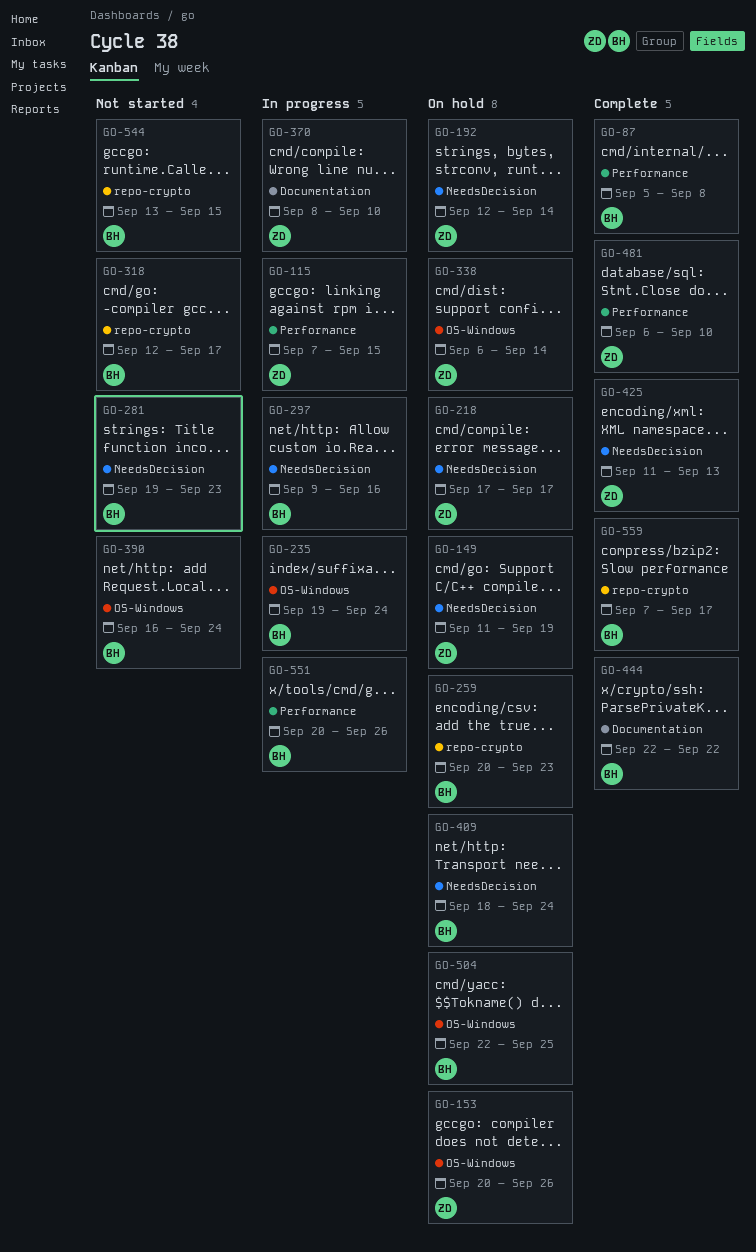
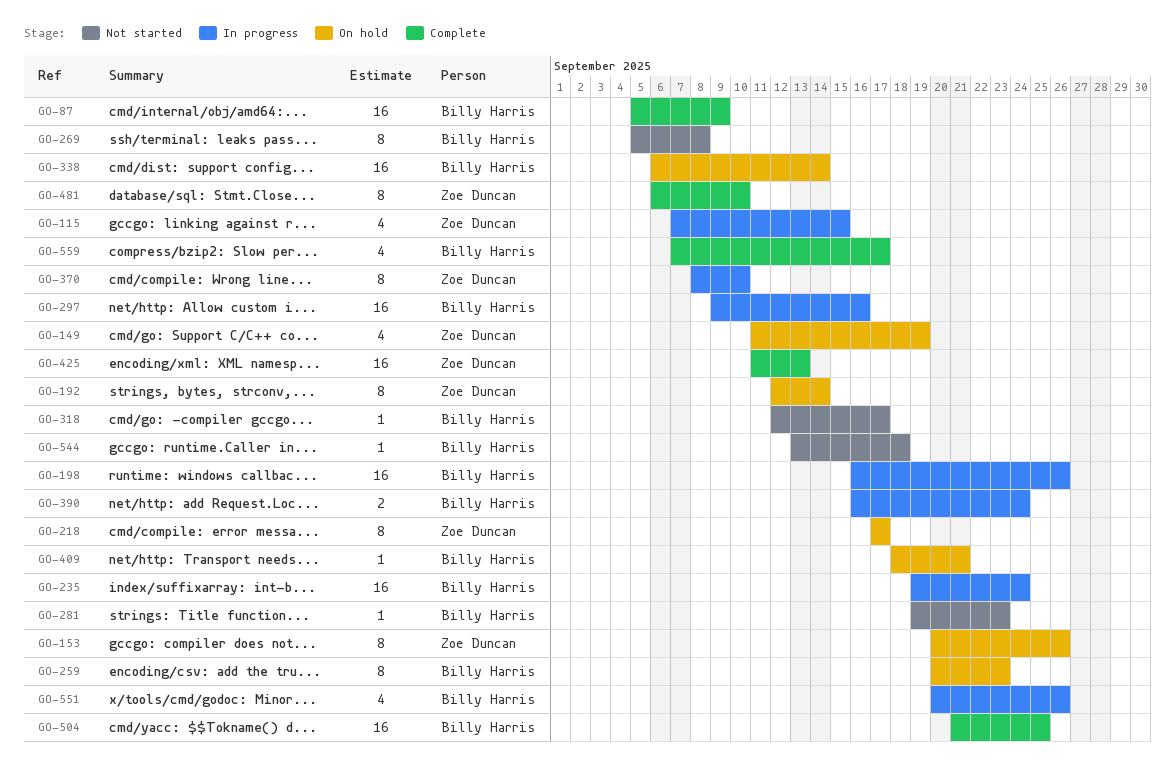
GO-87, due: Sep 8 -> Sep 9
GO-198: none -> present
GO-269: none -> present
GO-338, owner: Zoe Duncan -> Billy Harris
GO-390, status: Not started -> In progress
GO-409, due: Sep 24 -> Sep 21
GO-444: present -> none
GO-504, status: On hold -> Complete
GO-504, start: Sep 22 -> Sep 21
GO-544, due: Sep 15 -> Sep 18

